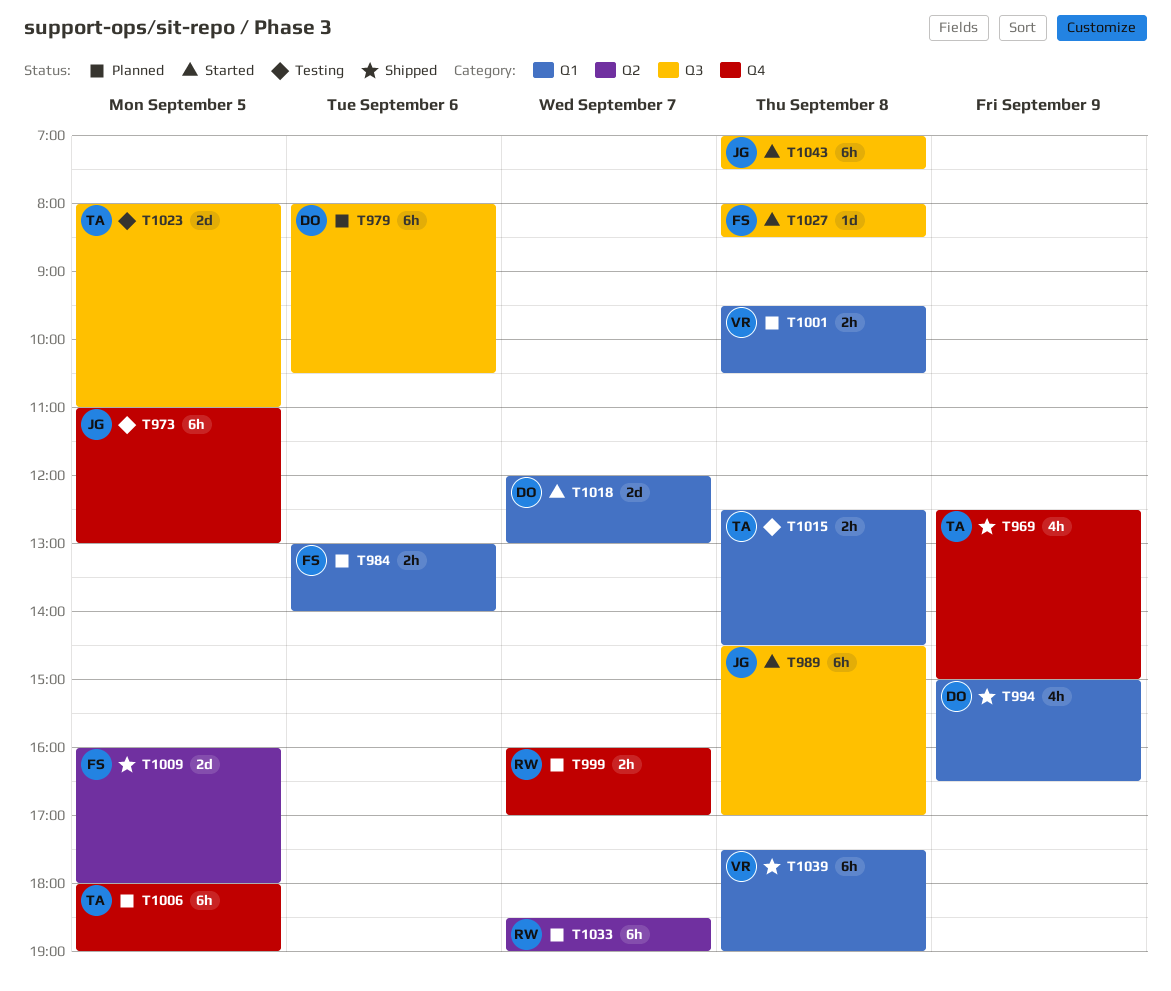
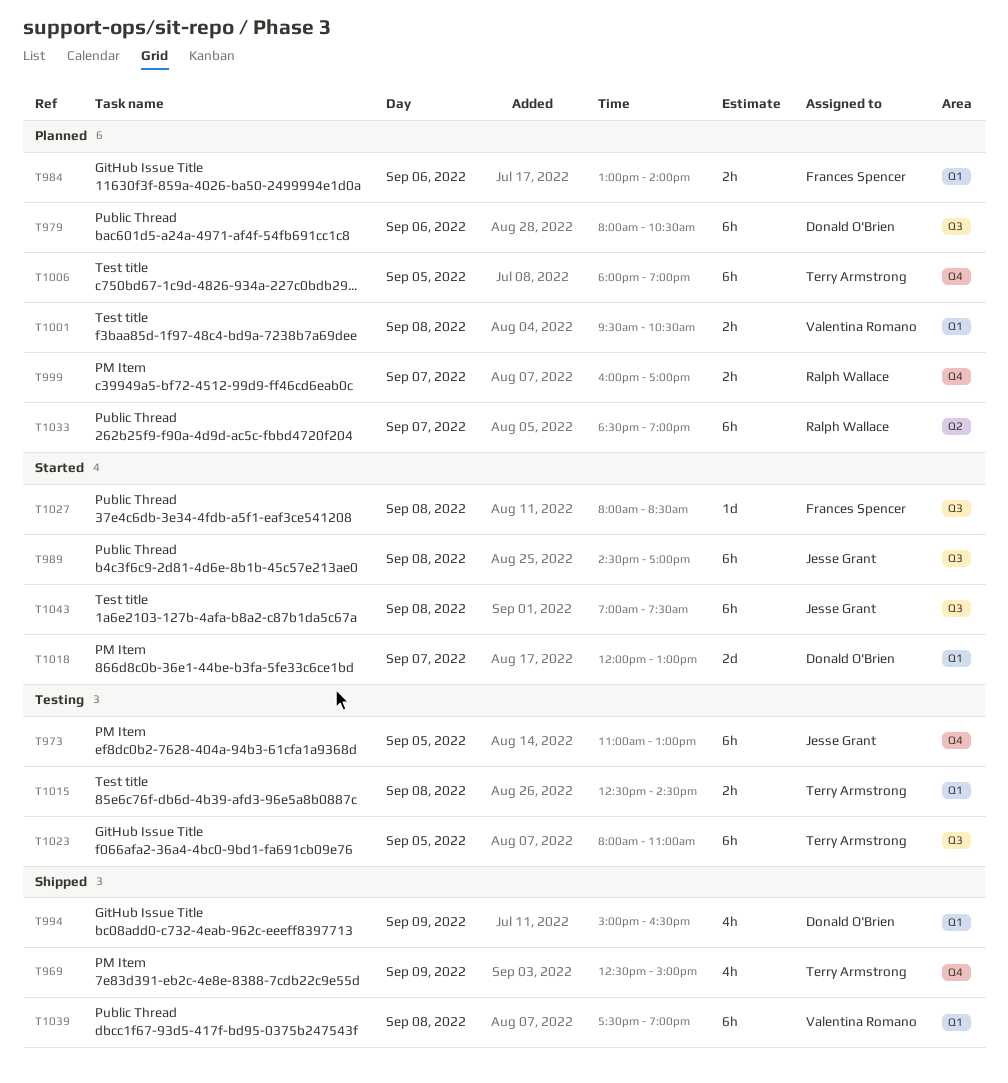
T1009: present -> none
T1023, estimate: 2d -> 6h

